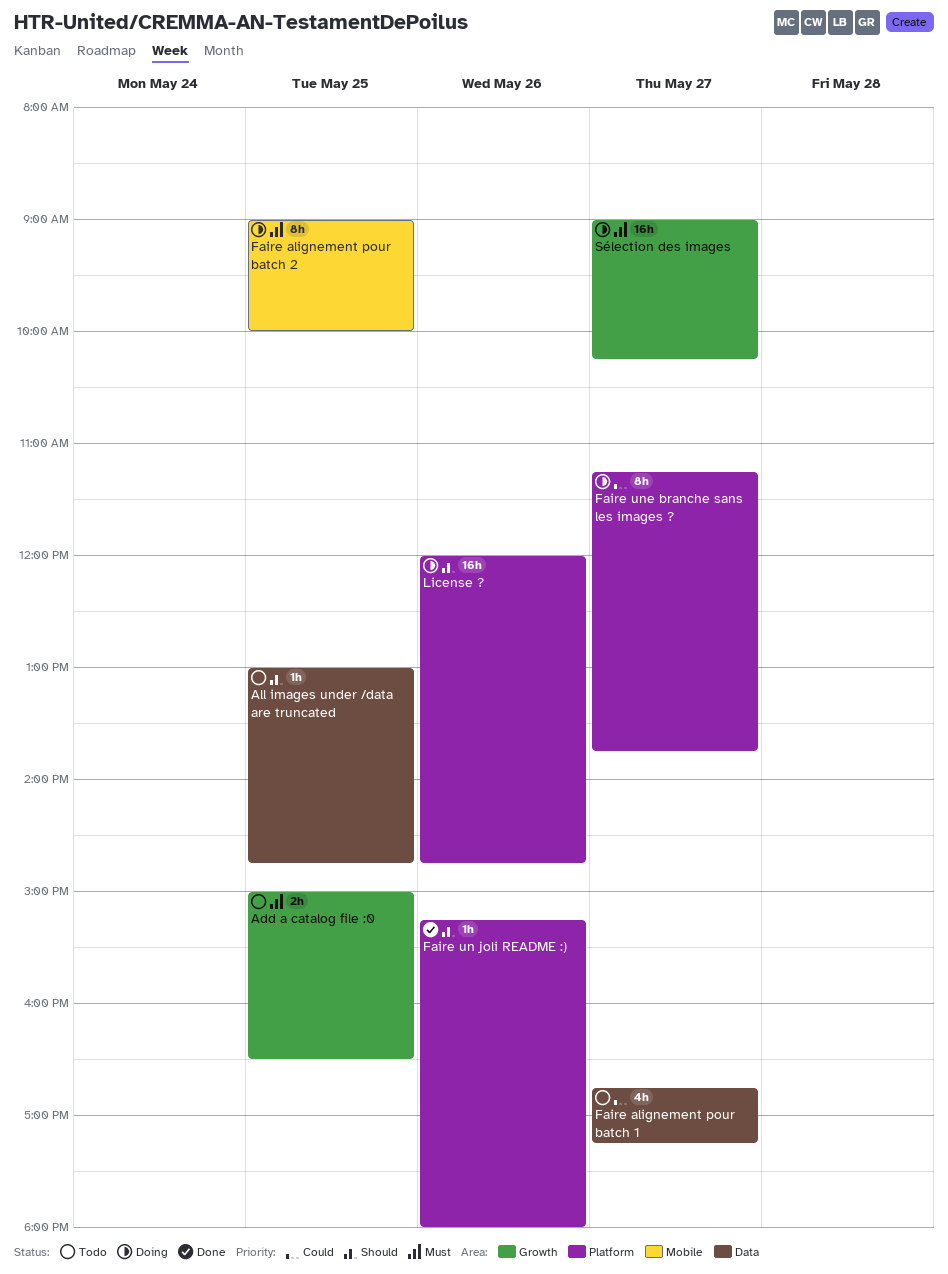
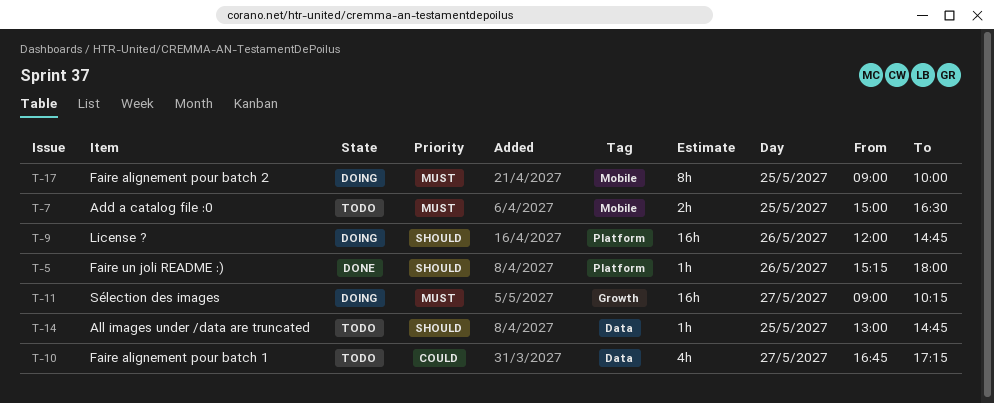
Add a catalog file :0, label: Growth -> Mobile
Faire une branche sans les images ?: present -> none

